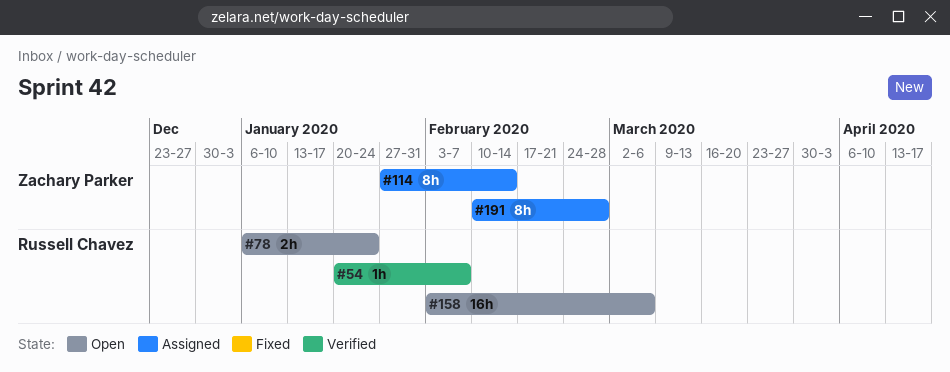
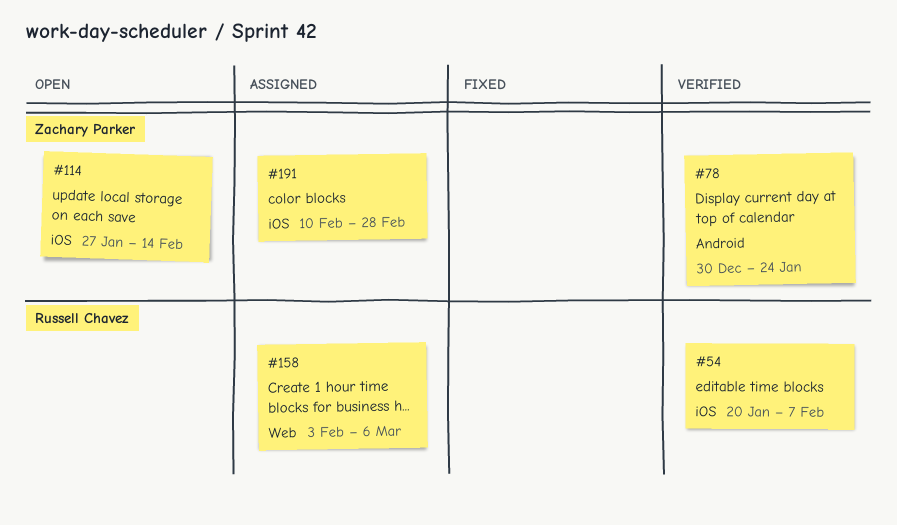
#78, status: Open -> Verified
#78, owner: Russell Chavez -> Zachary Parker
#78, start: Jan 6 -> Dec 30
#114, status: Assigned -> Open
#158, status: Open -> Assigned

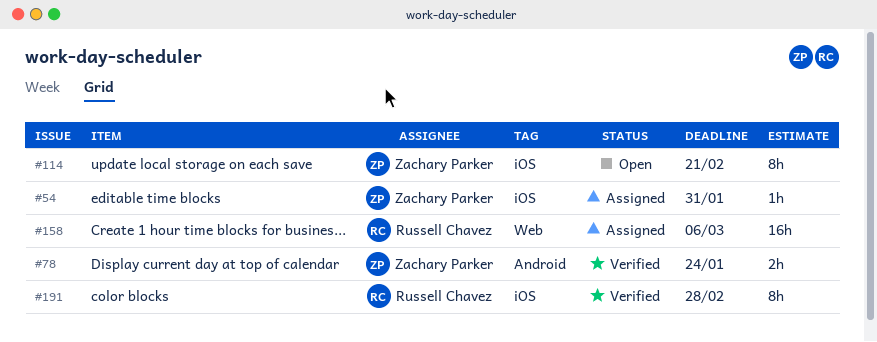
#54, status: Verified -> Assigned
#54, owner: Russell Chavez -> Zachary Parker
#54, due: Feb 7 -> Jan 31
#114, due: Feb 14 -> Feb 21
#191, status: Assigned -> Verified
#191, owner: Zachary Parker -> Russell Chavez

